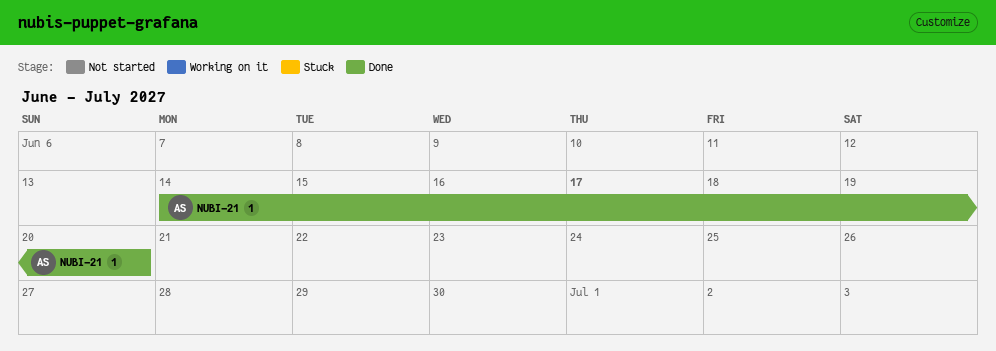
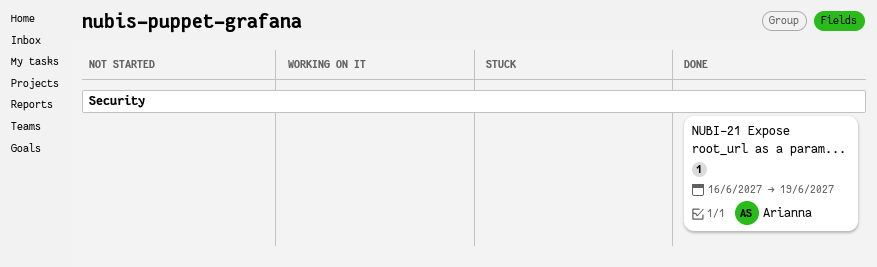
NUBI-21, start: Jun 14 -> Jun 16
NUBI-21, due: Jun 20 -> Jun 19

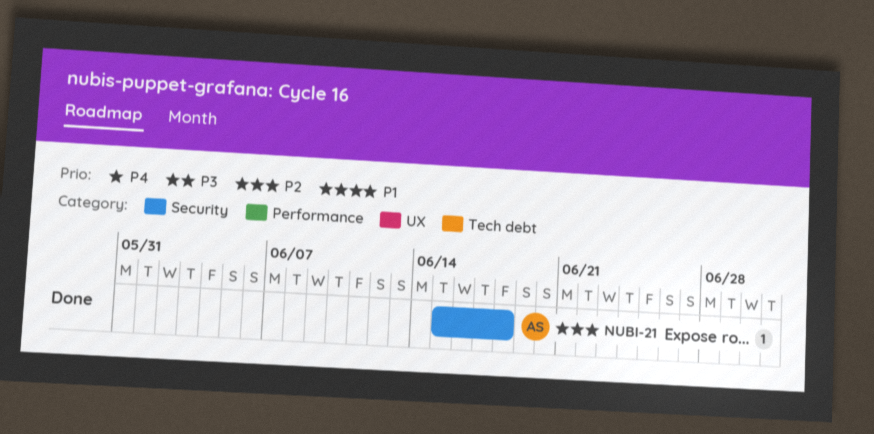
NUBI-21, start: Jun 16 -> Jun 15
NUBI-21, due: Jun 19 -> Jun 18

